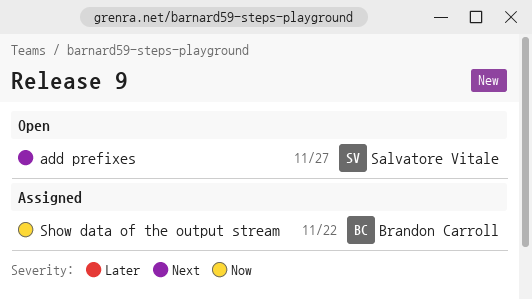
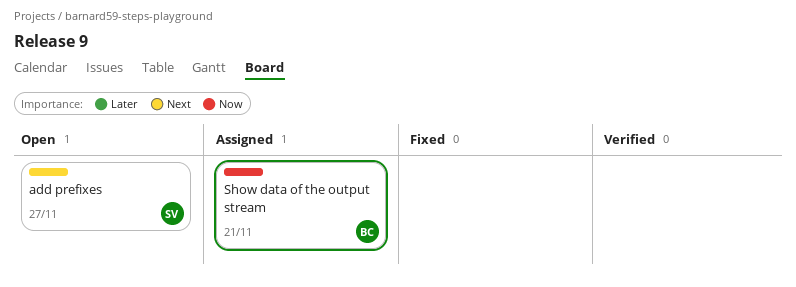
Show data of the output stream, due: Nov 22 -> Nov 21

